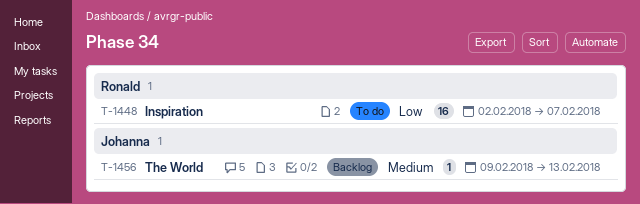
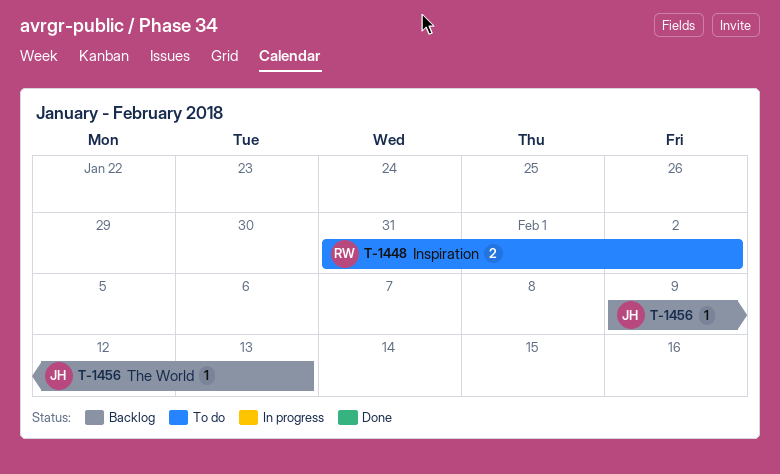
T-1448, estimate: 16 -> 2
T-1448, start: Feb 2 -> Jan 31
T-1448, due: Feb 7 -> Feb 2

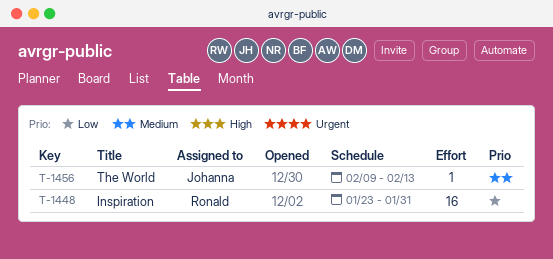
T-1448, estimate: 2 -> 16
T-1448, start: Jan 31 -> Jan 23
T-1448, due: Feb 2 -> Jan 31

